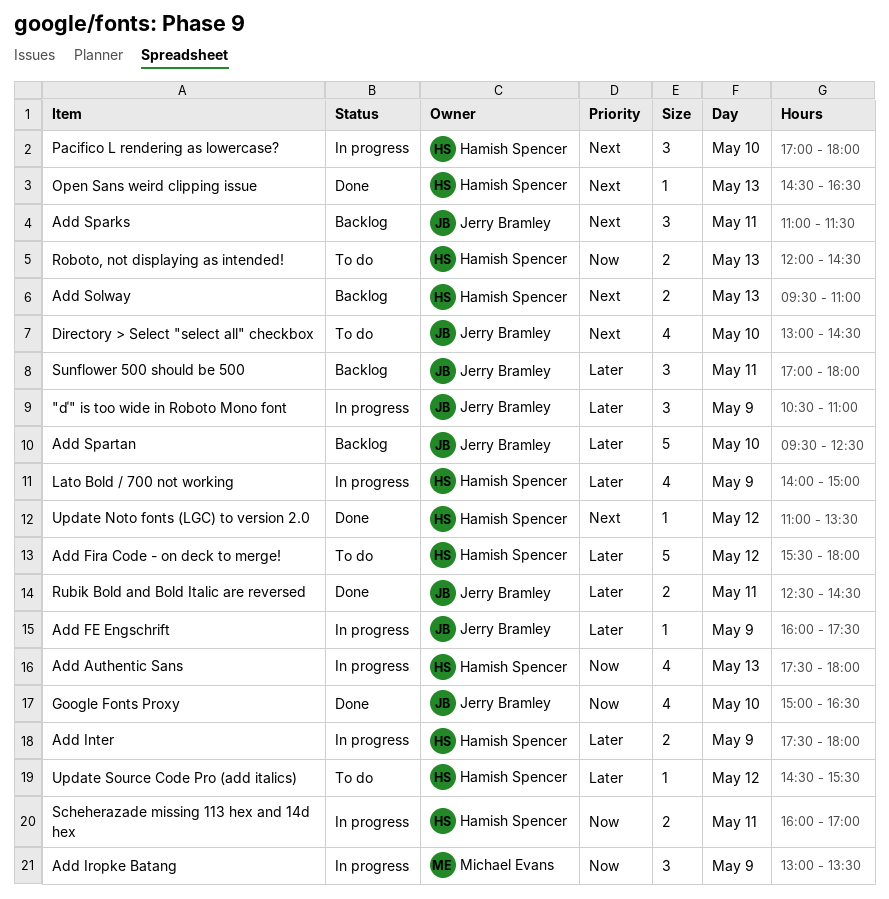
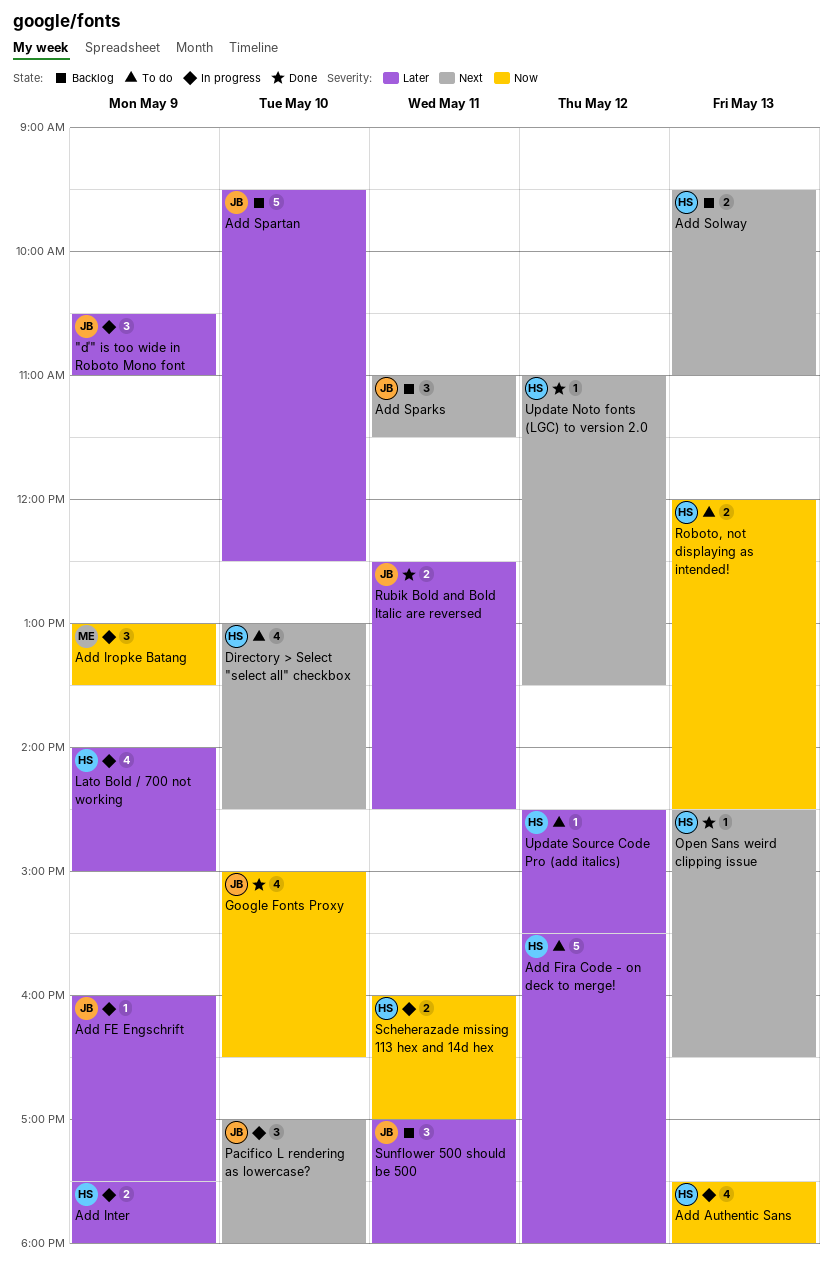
Directory > Select "select all" checkbox, owner: Jerry Bramley -> Hamish Spencer
Pacifico L rendering as lowercase?, owner: Hamish Spencer -> Jerry Bramley

